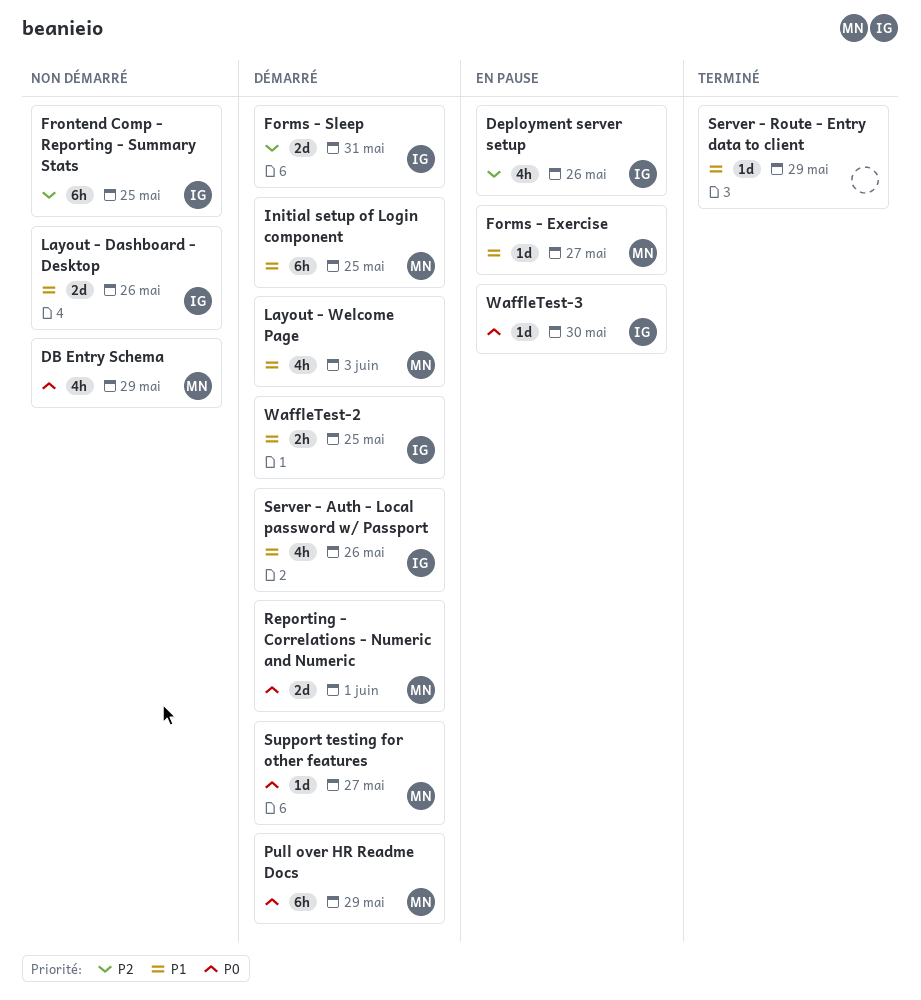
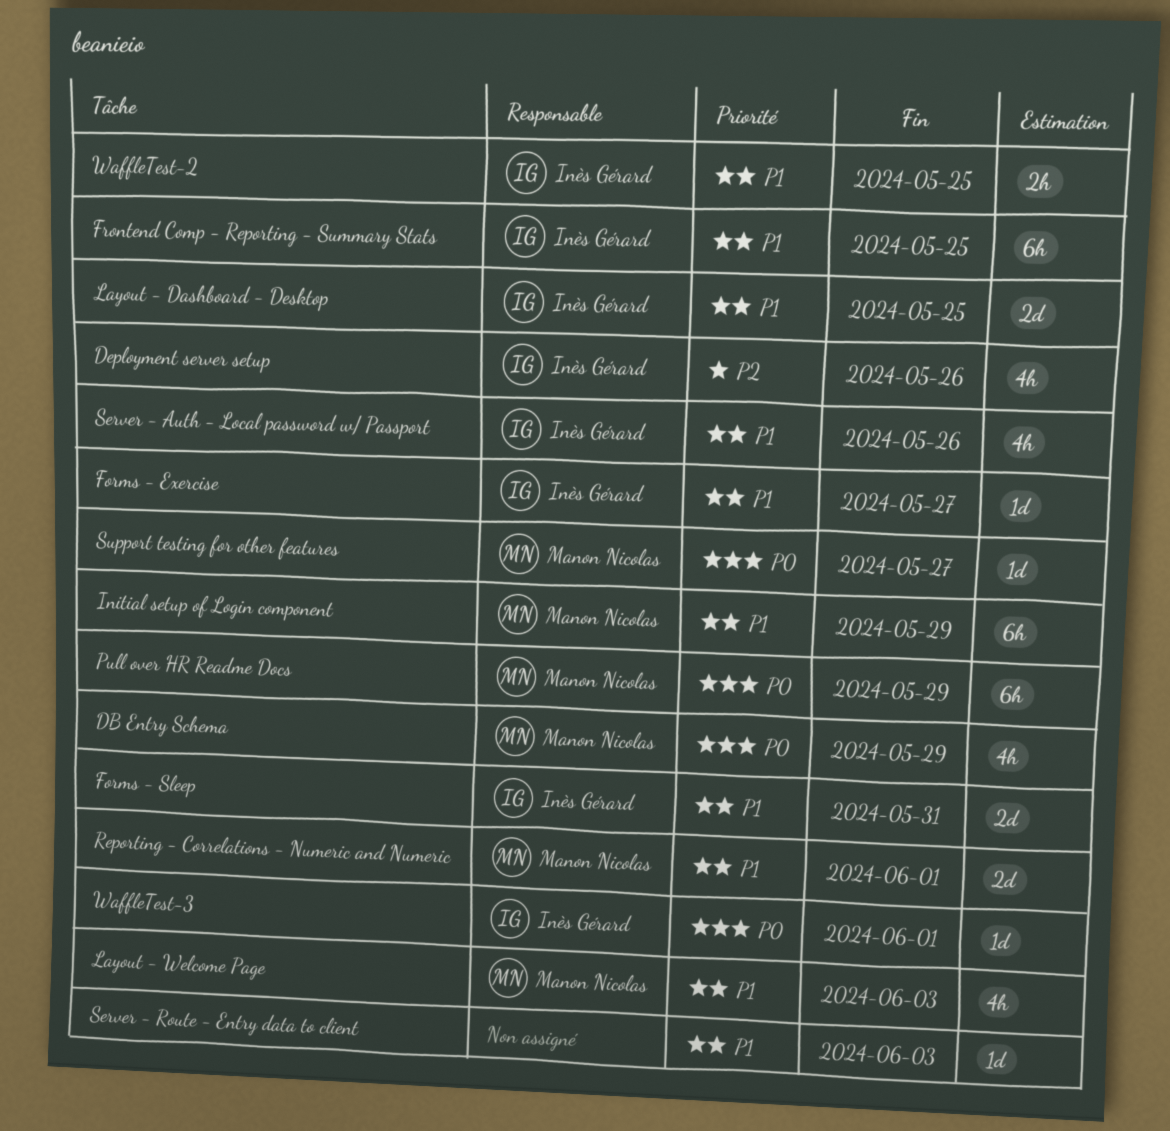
Forms - Exercise, owner: Manon Nicolas -> Inès Gérard
Forms - Sleep, priority: P2 -> P1
Frontend Comp - Reporting - Summary Stats, priority: P2 -> P1
Initial setup of Login component, due: May 25 -> May 29
Layout - Dashboard - Desktop, due: May 26 -> May 25
Reporting - Correlations - Numeric and Numeric, priority: P0 -> P1
Server - Route - Entry data to client, due: May 29 -> Jun 3
WaffleTest-3, due: May 30 -> Jun 1

